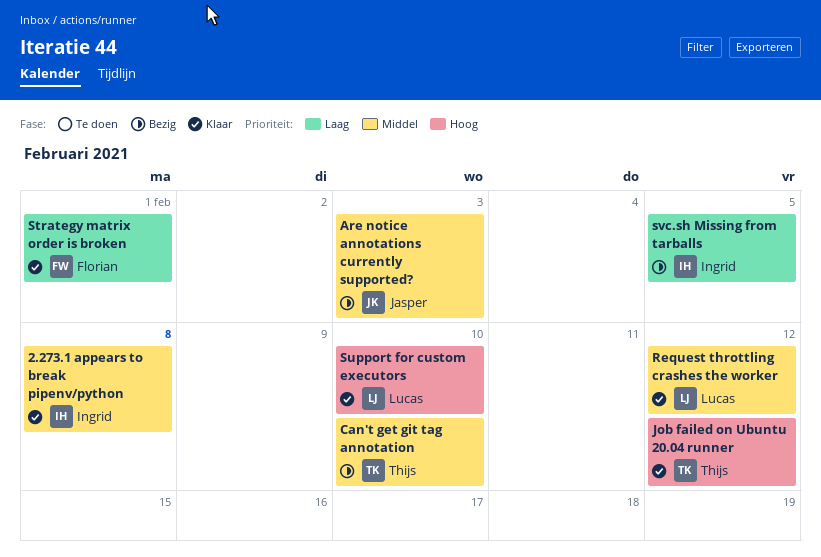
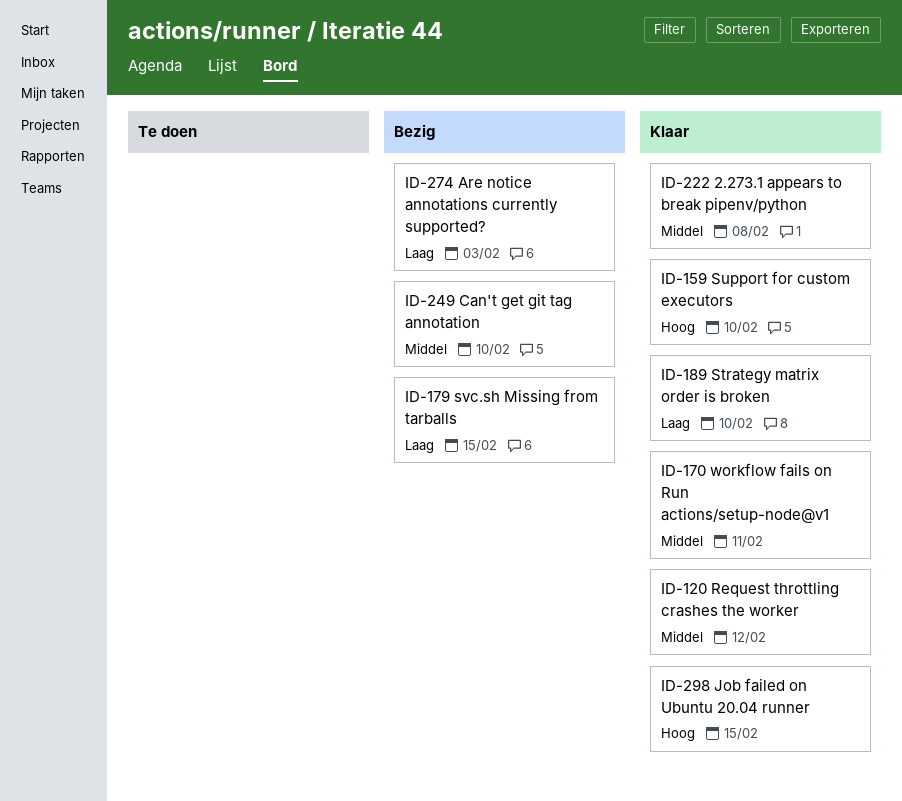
Are notice annotations currently supported?, priority: Middel -> Laag
Job failed on Ubuntu 20.04 runner, due: Feb 12 -> Feb 15
Strategy matrix order is broken, due: Feb 1 -> Feb 10
svc.sh Missing from tarballs, due: Feb 5 -> Feb 15
workflow fails on Run actions/setup-node@v1: none -> present

